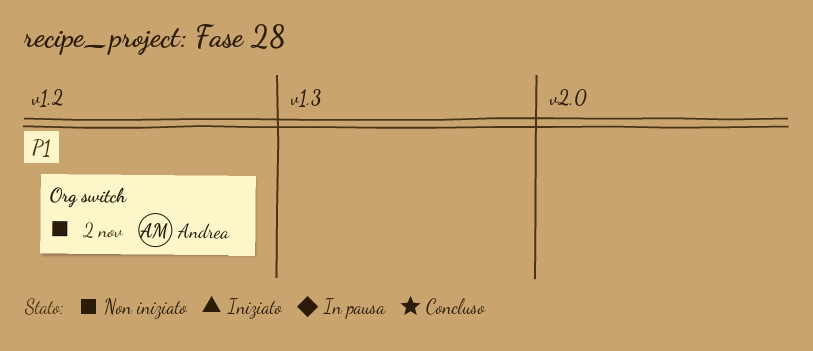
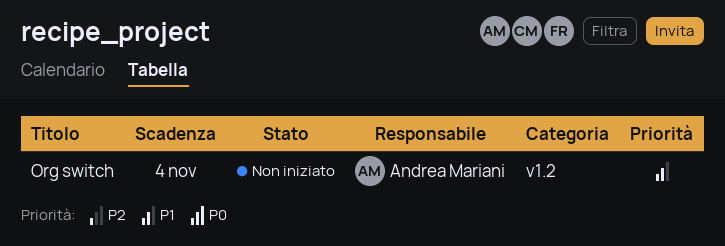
Org switch, due: Nov 2 -> Nov 4

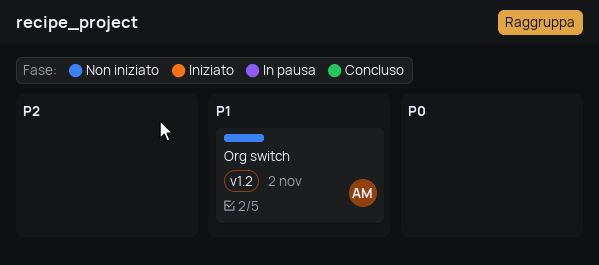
Org switch, due: Nov 4 -> Nov 2

